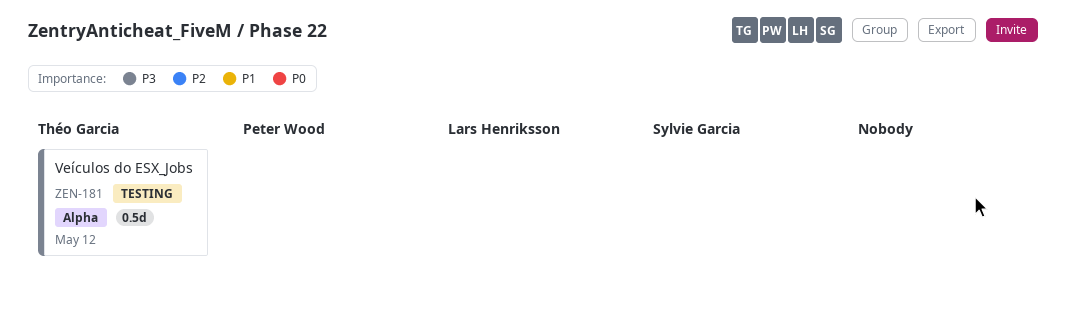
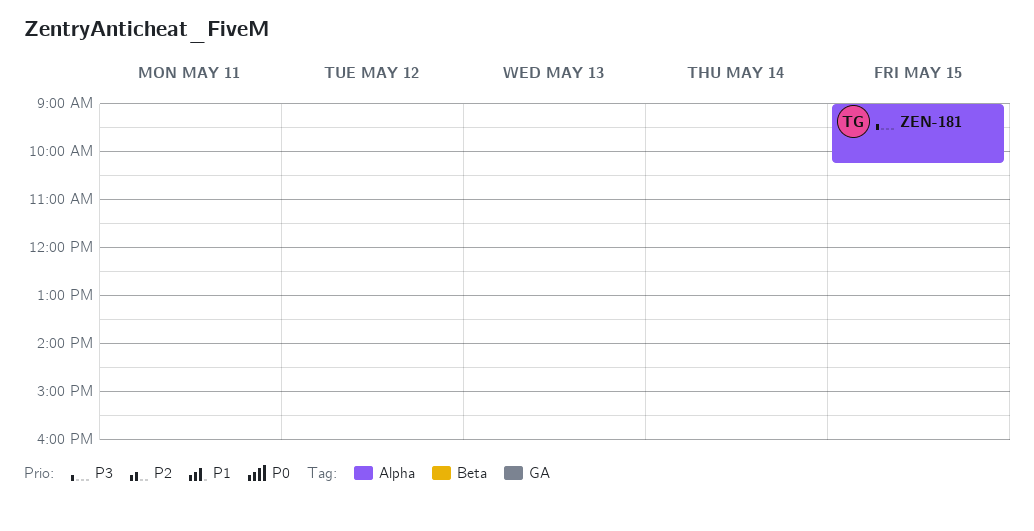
ZEN-181, day: May 12 -> May 15

